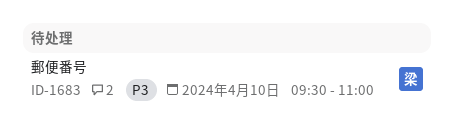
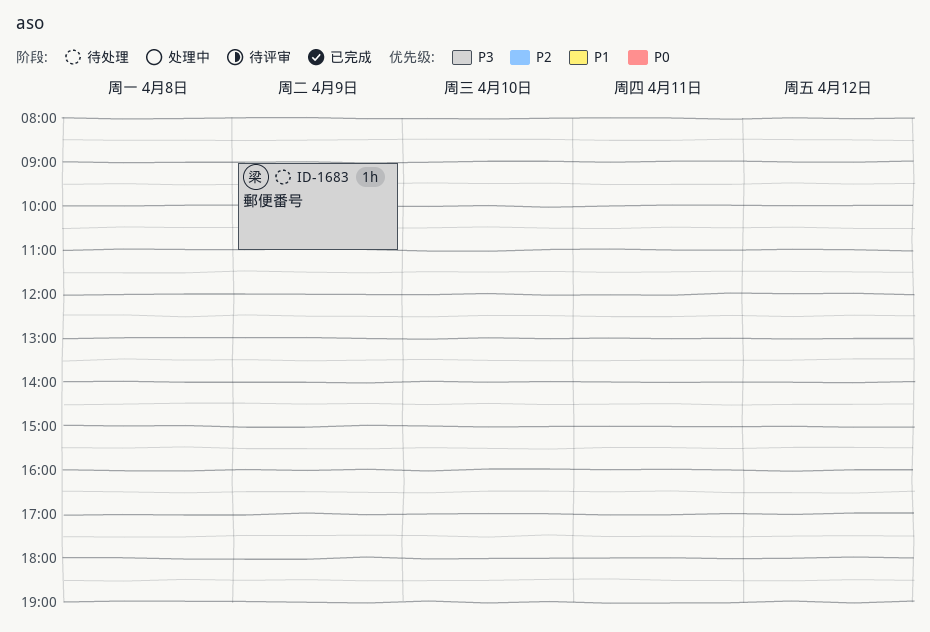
ID-1683, day: Apr 10 -> Apr 9
ID-1683, begins: 09:30 -> 09:00

